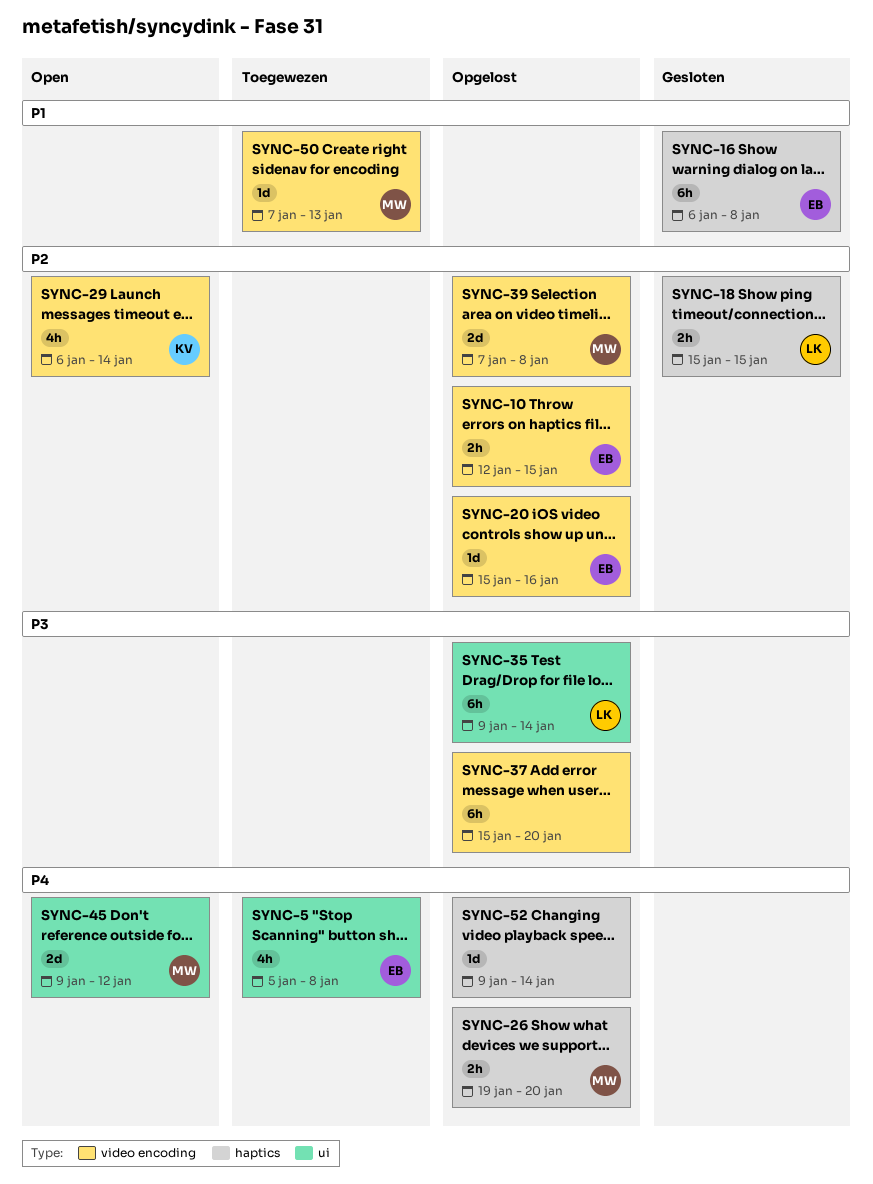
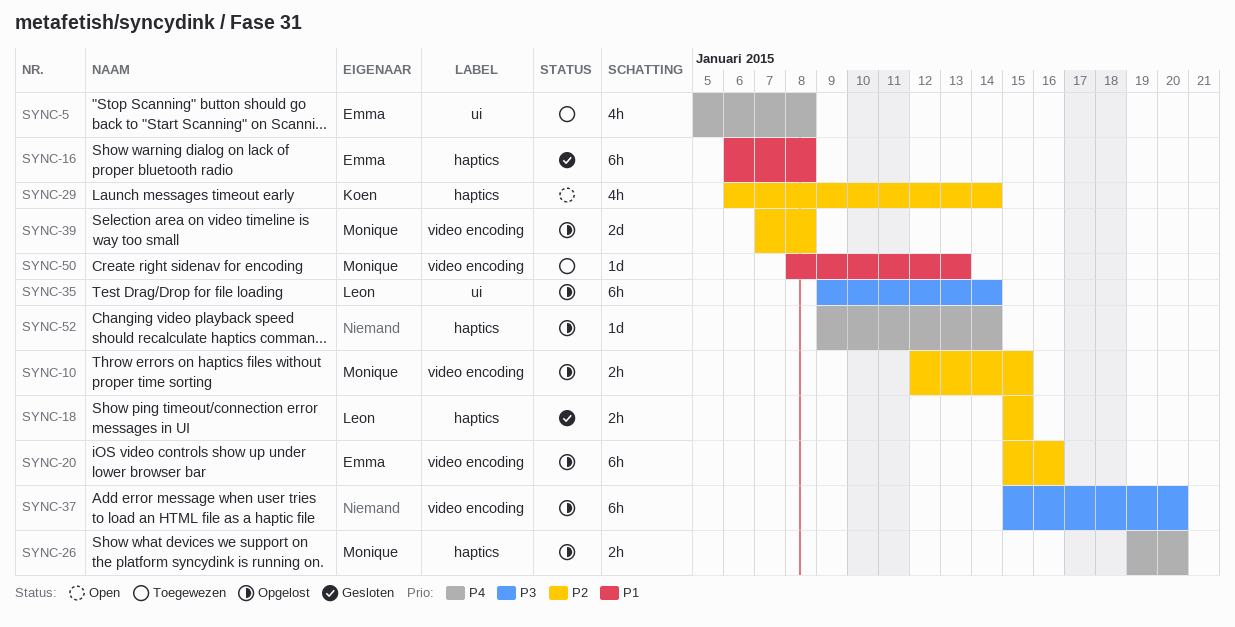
SYNC-10, owner: Emma -> Monique
SYNC-20, estimate: 1d -> 6h
SYNC-29, label: video encoding -> haptics
SYNC-45: present -> none
SYNC-50, start: Jan 7 -> Jan 8

